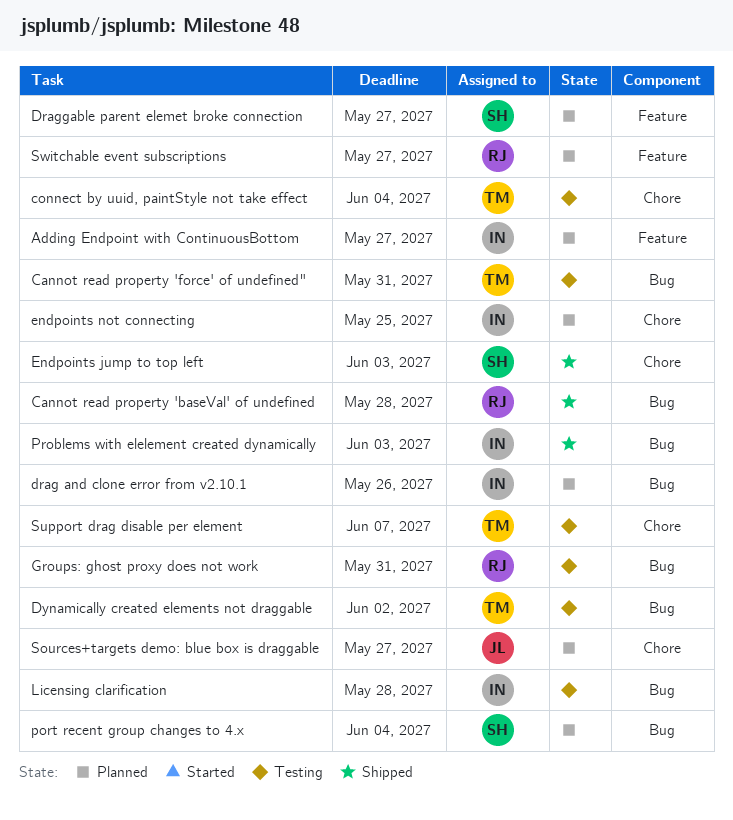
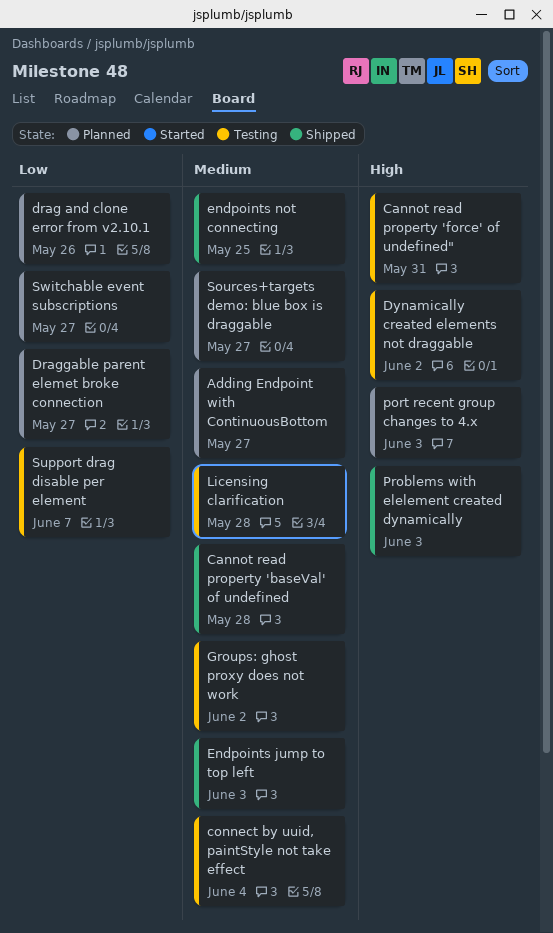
endpoints not connecting, status: Planned -> Shipped
Groups: ghost proxy does not work, due: May 31 -> Jun 2
port recent group changes to 4.x, due: Jun 4 -> Jun 3

